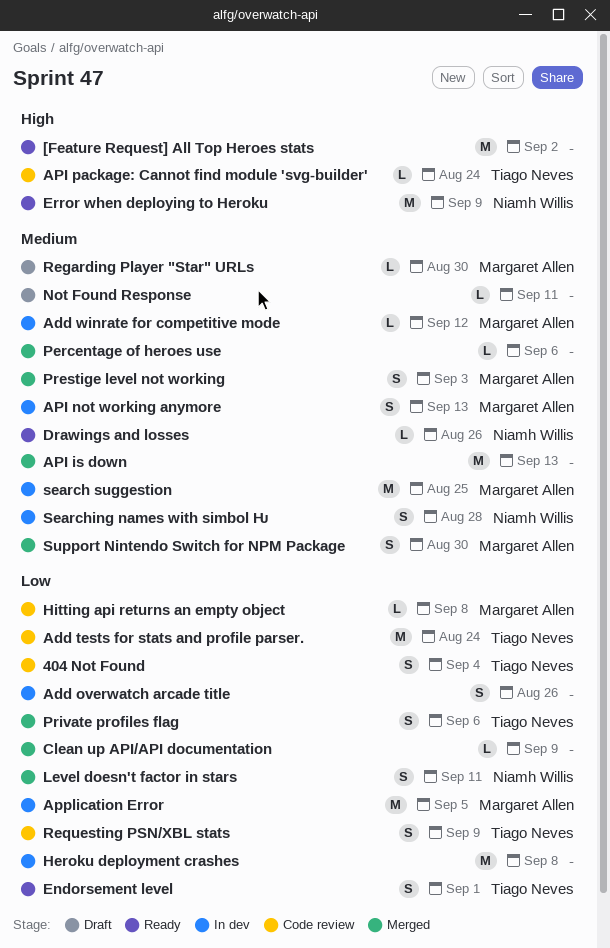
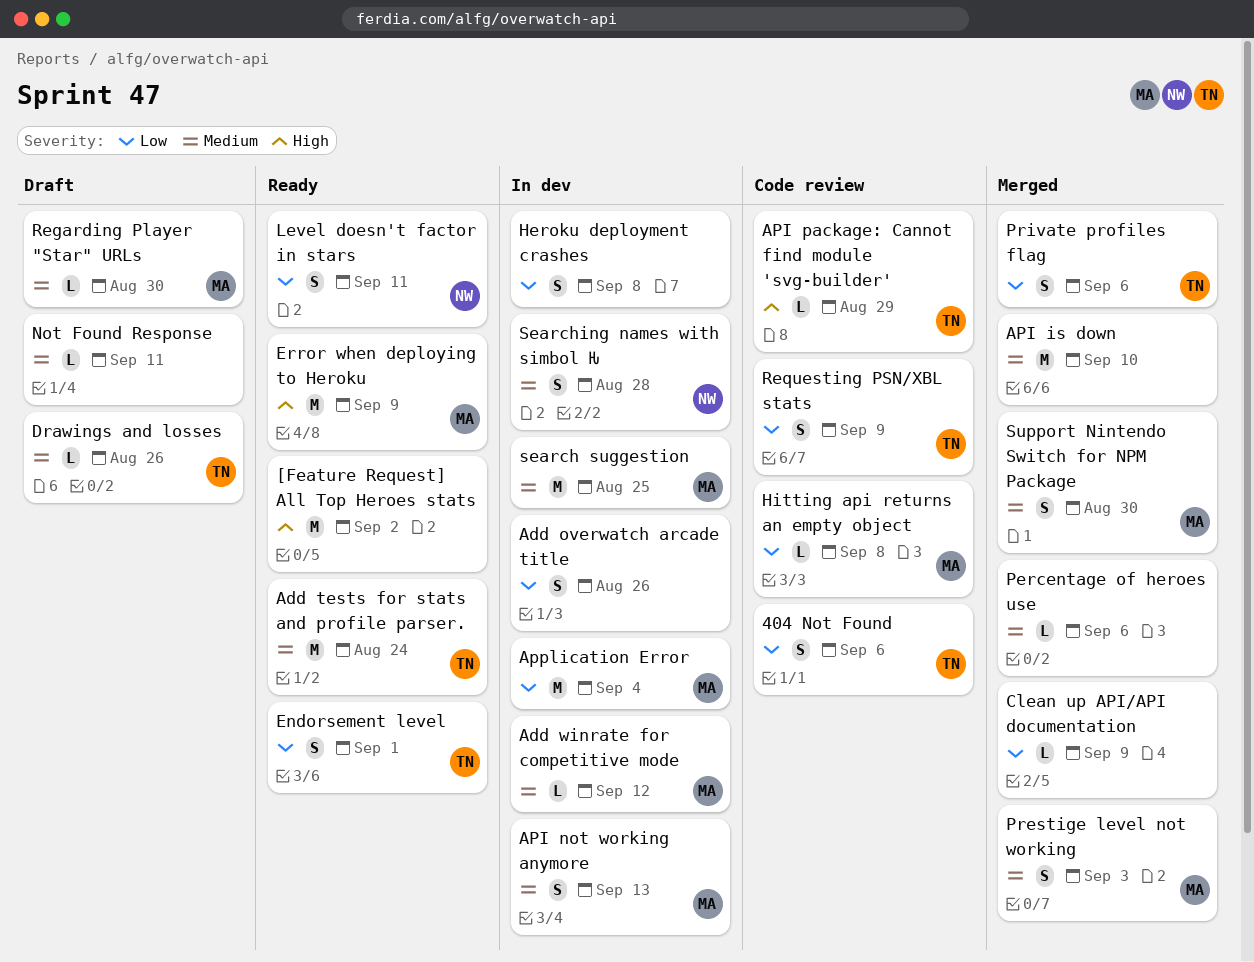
404 Not Found, due: Sep 4 -> Sep 6
Add tests for stats and profile parser., status: Code review -> Ready
Add tests for stats and profile parser., priority: Low -> Medium
API is down, due: Sep 13 -> Sep 10
API package: Cannot find module 'svg-builder', due: Aug 24 -> Aug 29
Application Error, due: Sep 5 -> Sep 4
Drawings and losses, status: Ready -> Draft
Drawings and losses, owner: Niamh Willis -> Tiago Neves
Error when deploying to Heroku, owner: Niamh Willis -> Margaret Allen
Heroku deployment crashes, estimate: M -> S
Level doesn't factor in stars, status: Merged -> Ready

